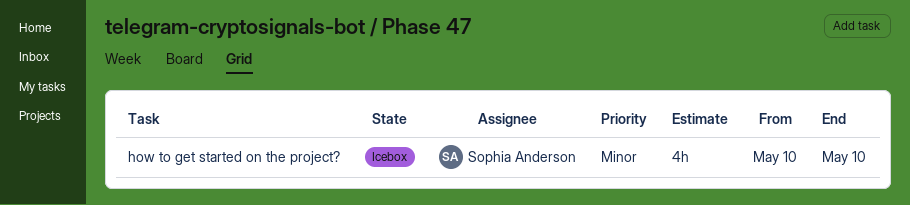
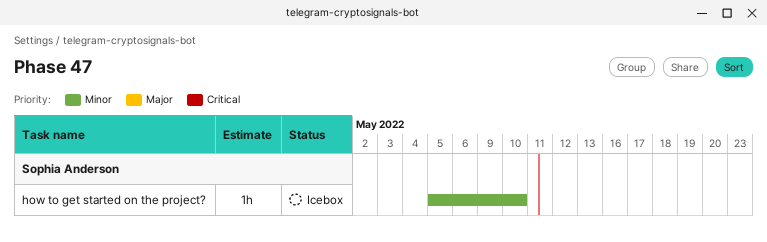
how to get started on the project?, estimate: 4h -> 1h
how to get started on the project?, start: May 10 -> May 5

